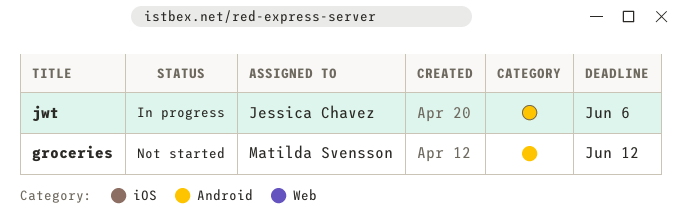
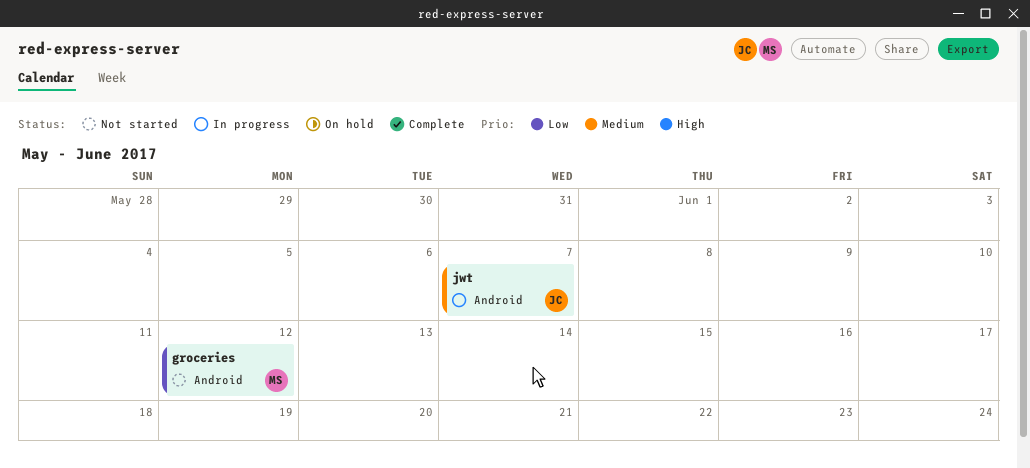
jwt, due: Jun 6 -> Jun 7

